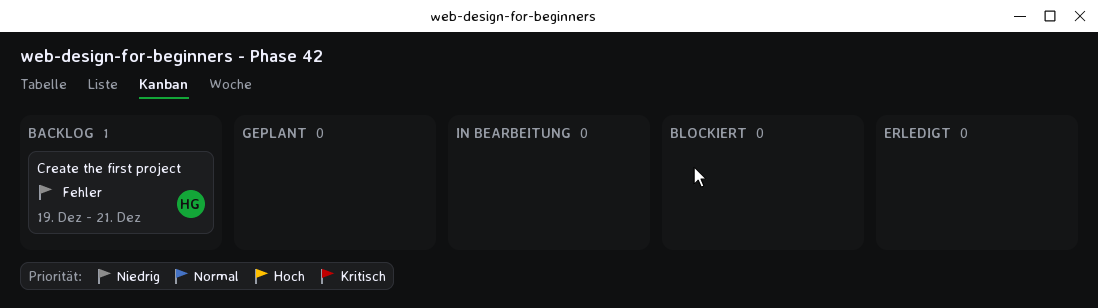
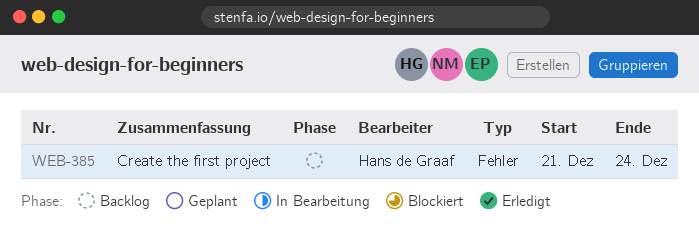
Create the first project, start: Dec 19 -> Dec 21
Create the first project, due: Dec 21 -> Dec 24

